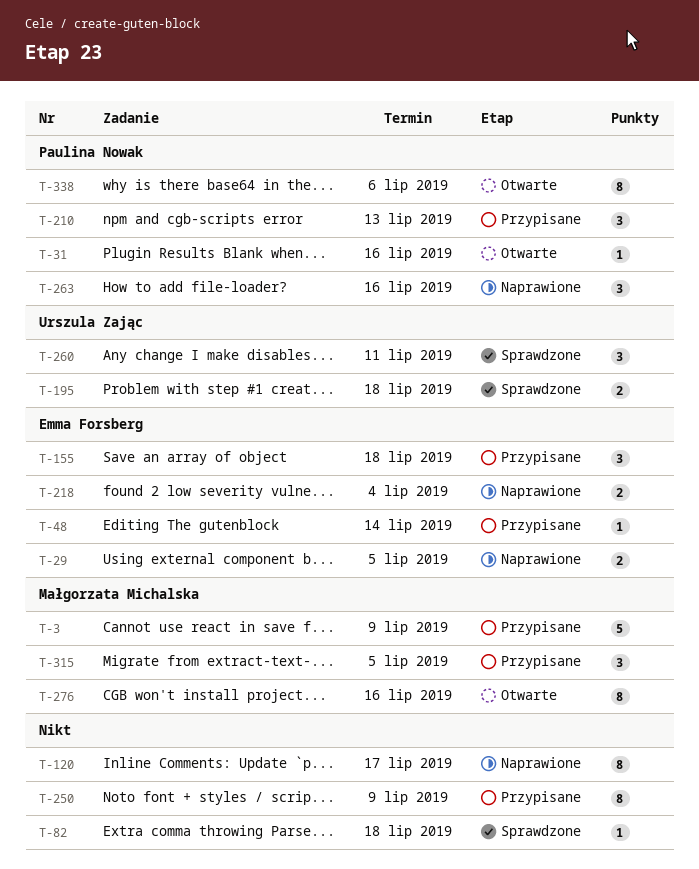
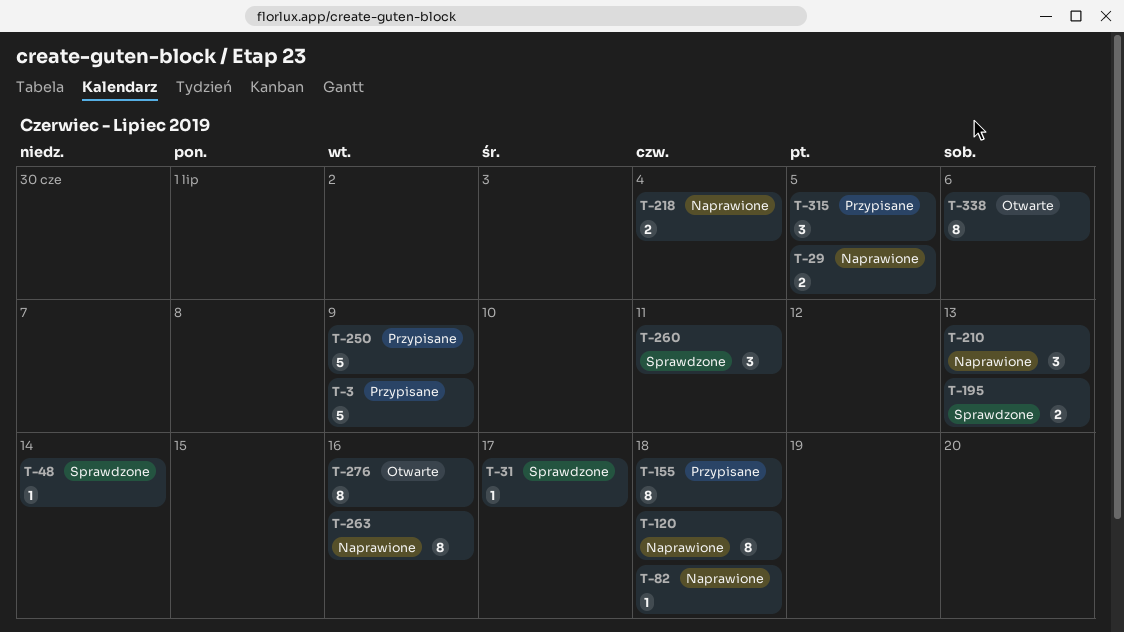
T-31, status: Otwarte -> Sprawdzone
T-31, due: Jul 16 -> Jul 17
T-48, status: Przypisane -> Sprawdzone
T-82, status: Sprawdzone -> Naprawione
T-120, due: Jul 17 -> Jul 18
T-155, estimate: 3 -> 8
T-195, due: Jul 18 -> Jul 13
T-210, status: Przypisane -> Naprawione
T-250, estimate: 8 -> 5
T-263, estimate: 3 -> 8

